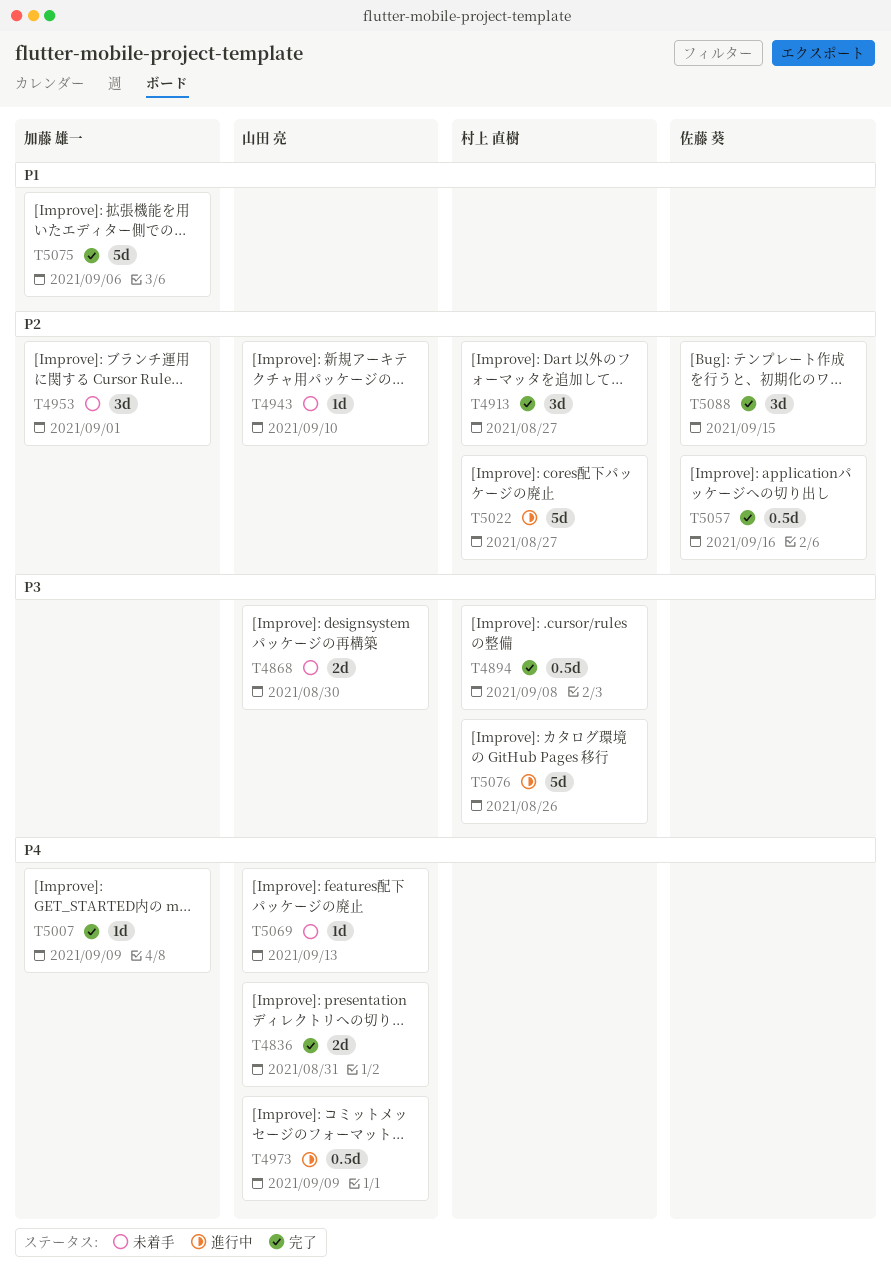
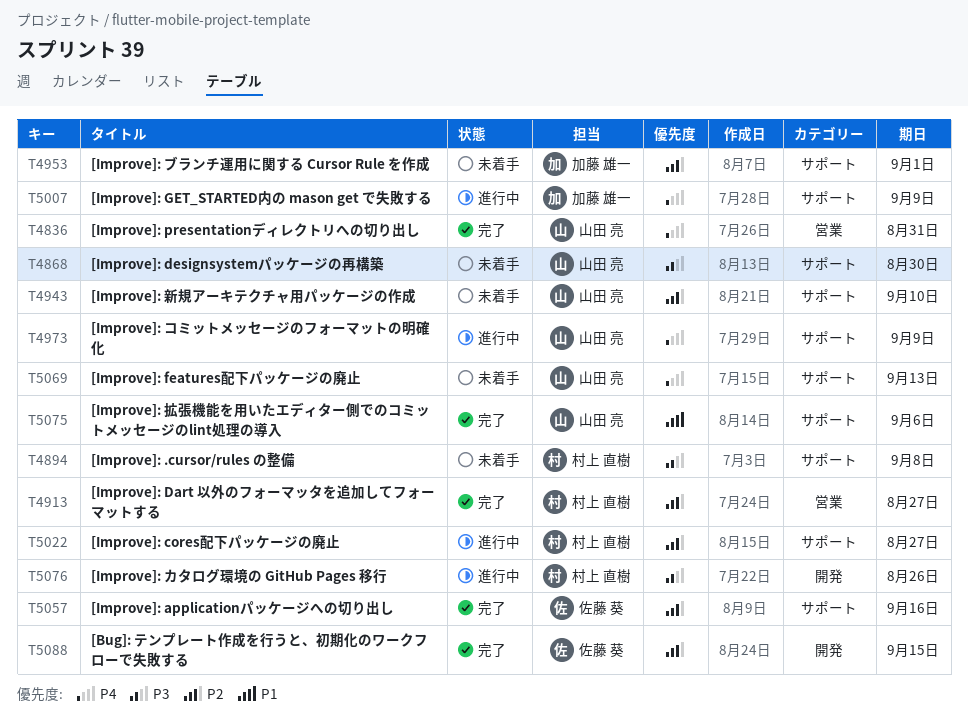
T4894, status: 完了 -> 未着手
T5007, status: 完了 -> 進行中
T5075, owner: 加藤 雄一 -> 山田 亮

